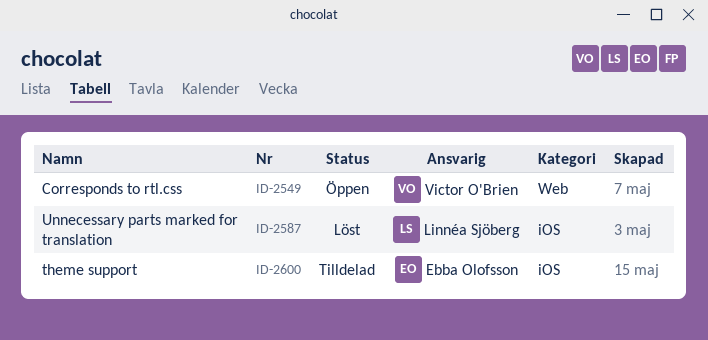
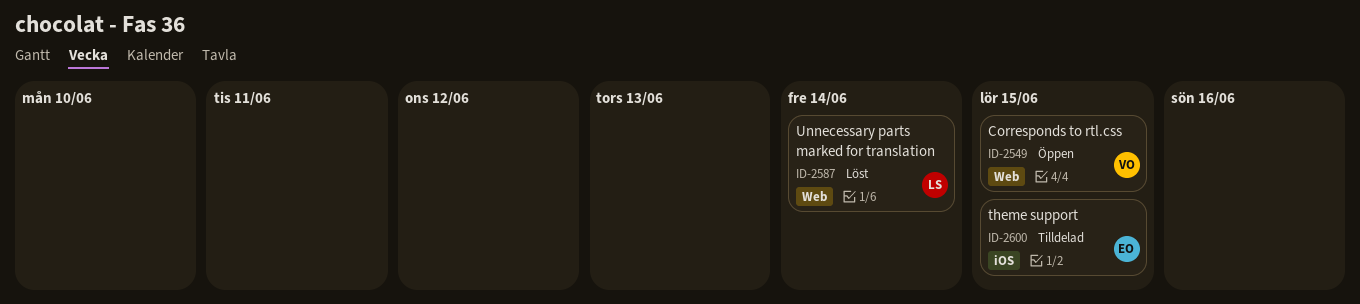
ID-2587, label: iOS -> Web

